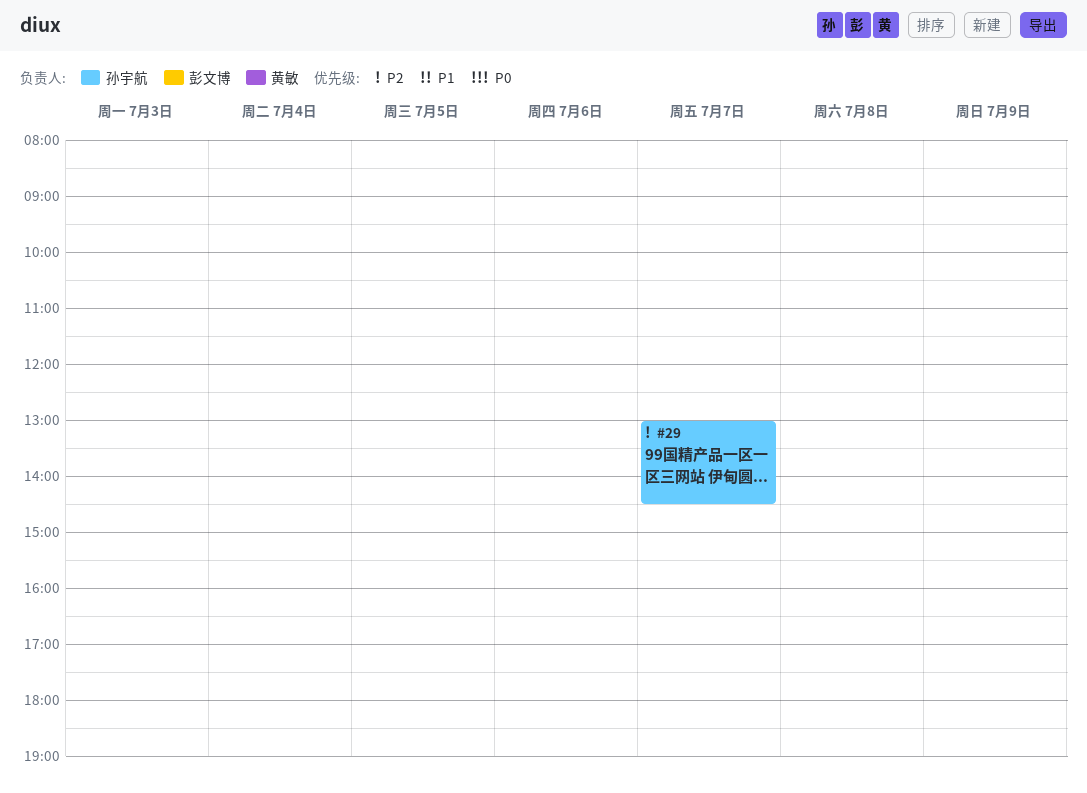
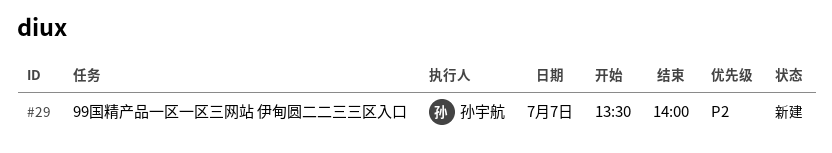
#29, begins: 13:00 -> 13:30
#29, ends: 14:30 -> 14:00

